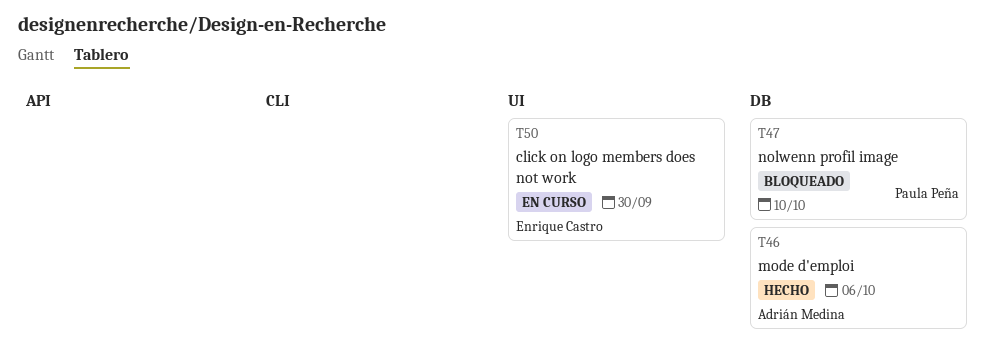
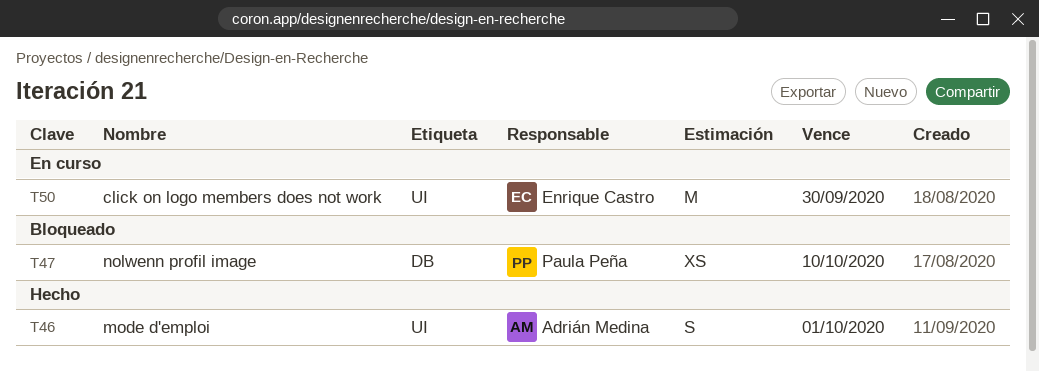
T46, label: DB -> UI
T46, due: Oct 6 -> Oct 1

